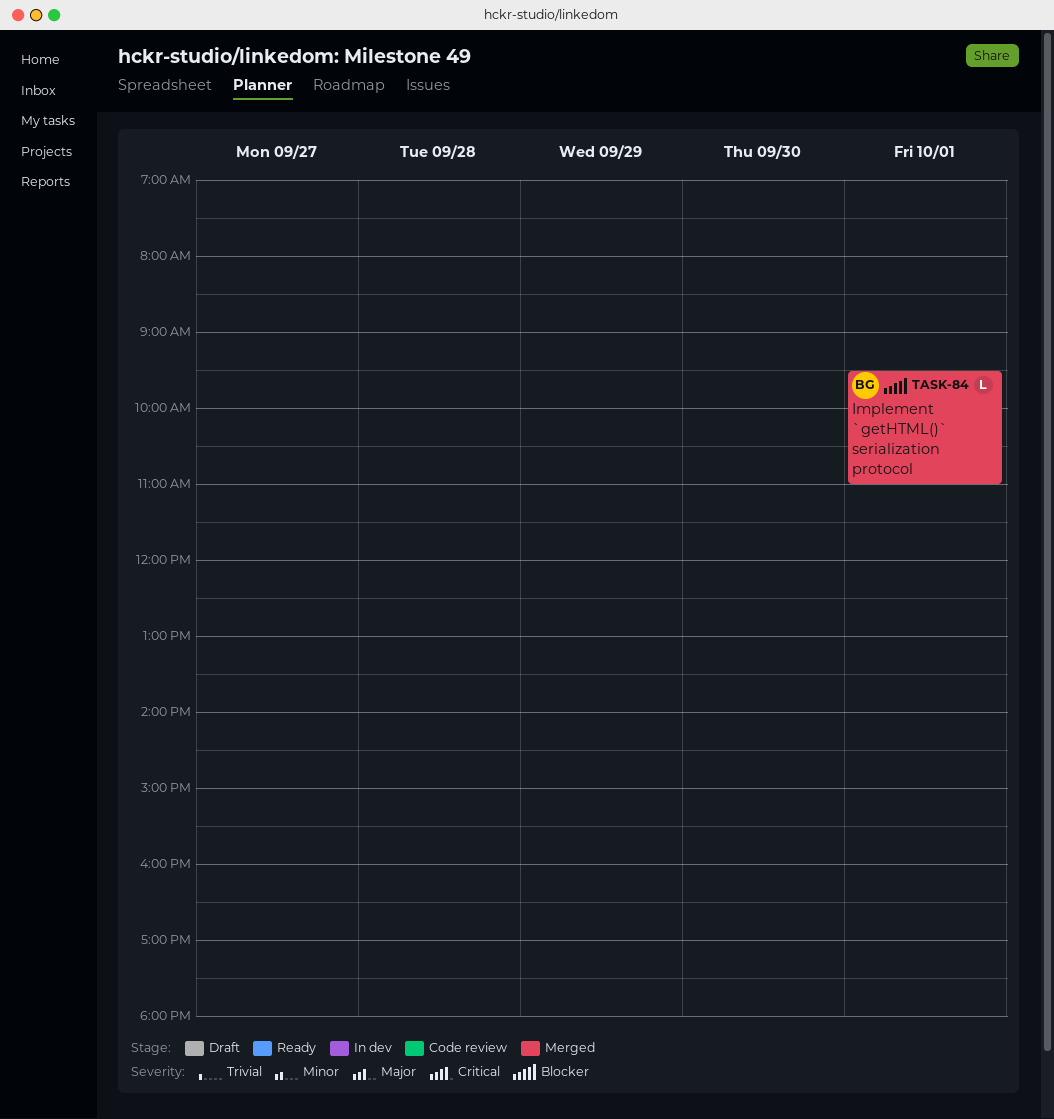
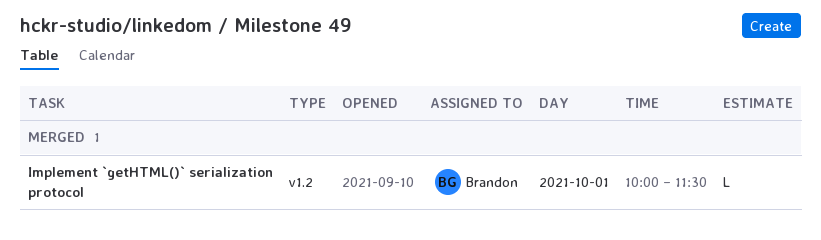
Implement `getHTML()` serialization protocol, begins: 09:30 -> 10:00
Implement `getHTML()` serialization protocol, ends: 11:00 -> 11:30

